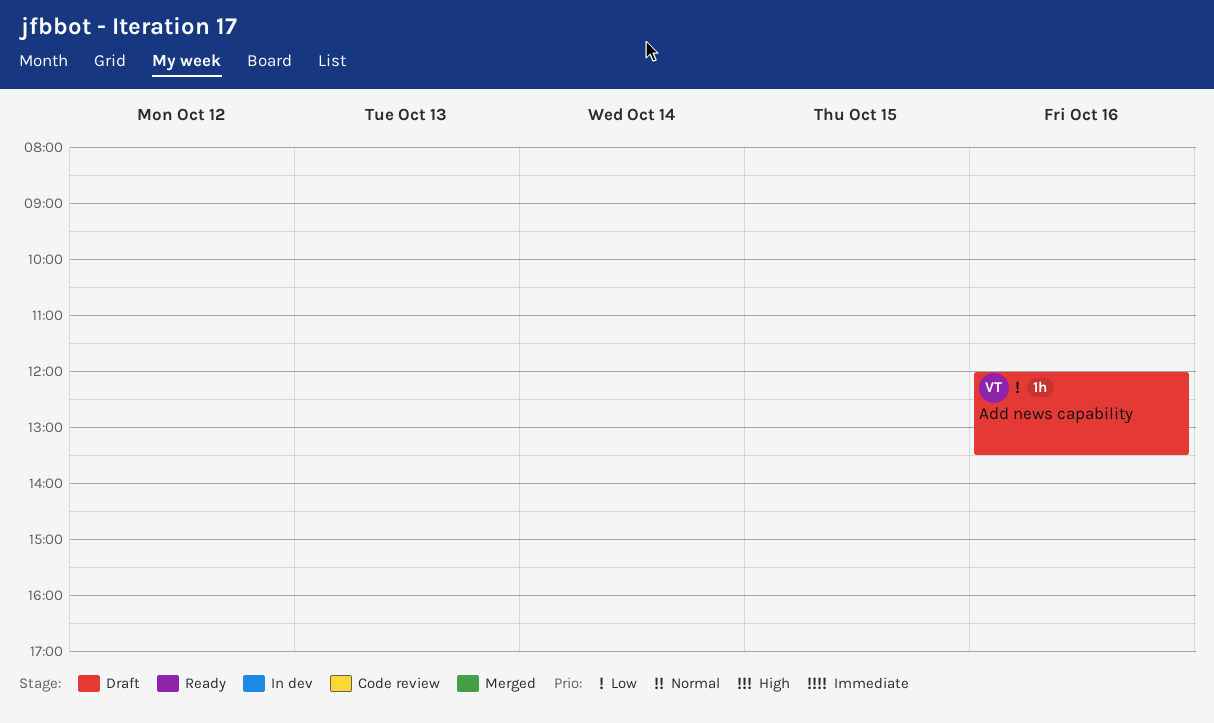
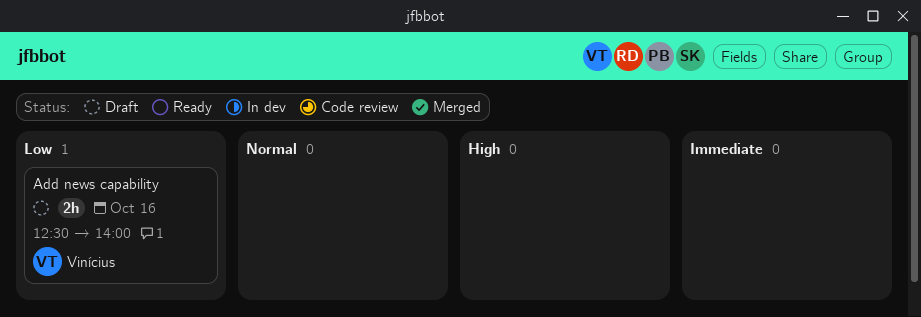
Add news capability, estimate: 1h -> 2h
Add news capability, begins: 12:00 -> 12:30
Add news capability, ends: 13:30 -> 14:00

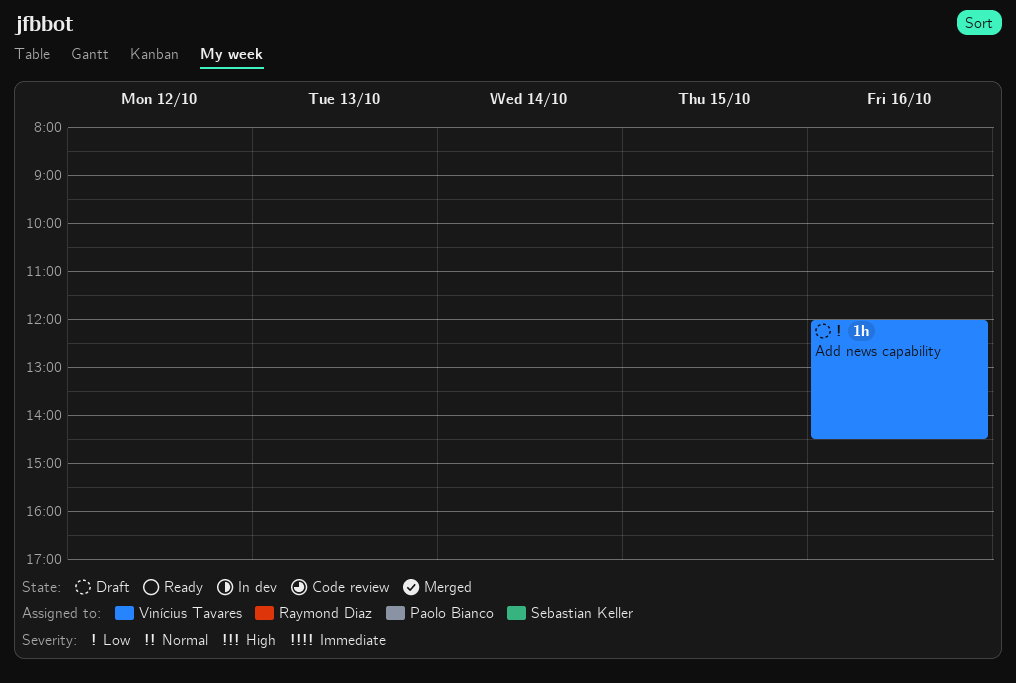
Add news capability, estimate: 2h -> 1h
Add news capability, begins: 12:30 -> 12:00
Add news capability, ends: 14:00 -> 14:30

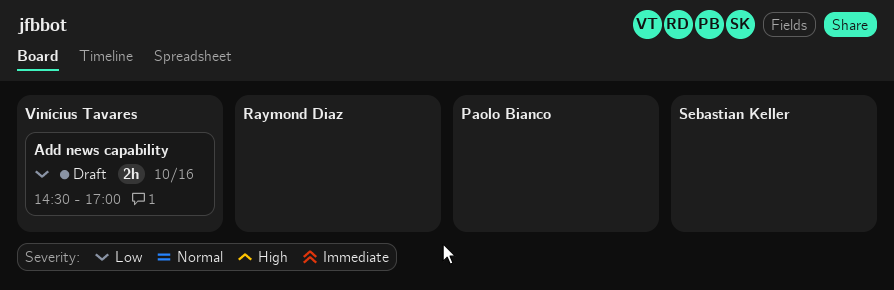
Add news capability, estimate: 1h -> 2h
Add news capability, begins: 12:00 -> 14:30
Add news capability, ends: 14:30 -> 17:00

